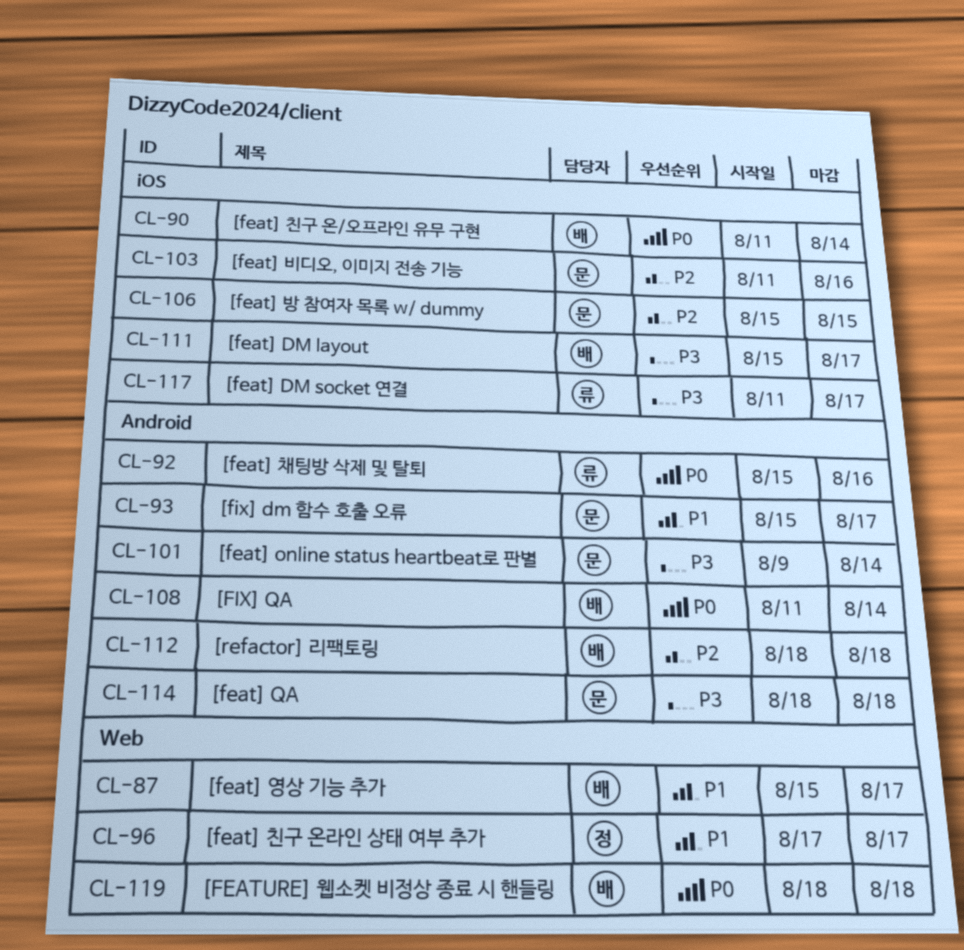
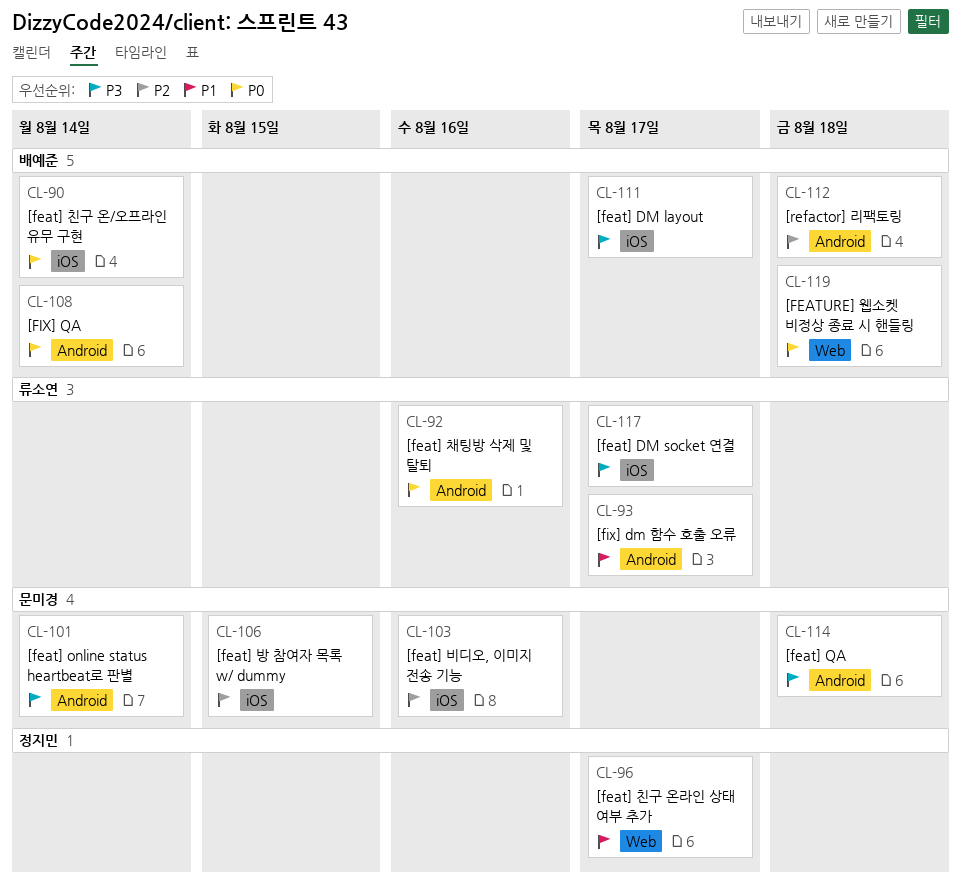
CL-87: present -> none
CL-93, owner: 문미경 -> 류소연

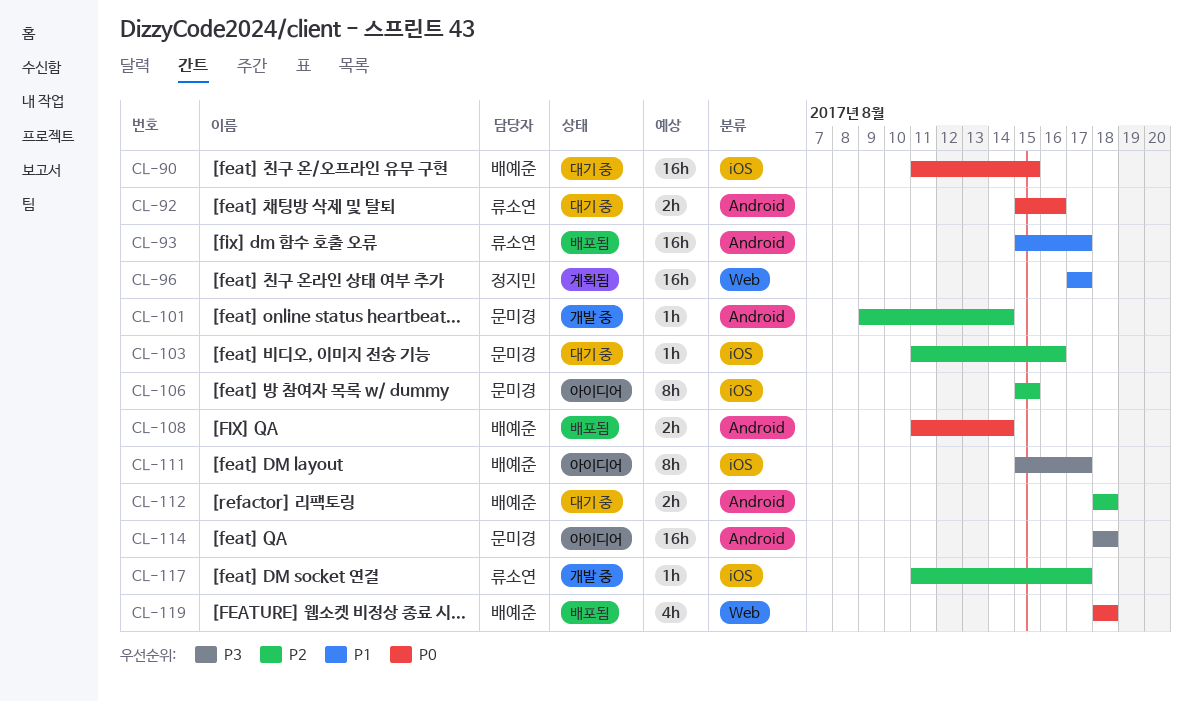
CL-90, due: Aug 14 -> Aug 15
CL-101, priority: P3 -> P2
CL-117, priority: P3 -> P2

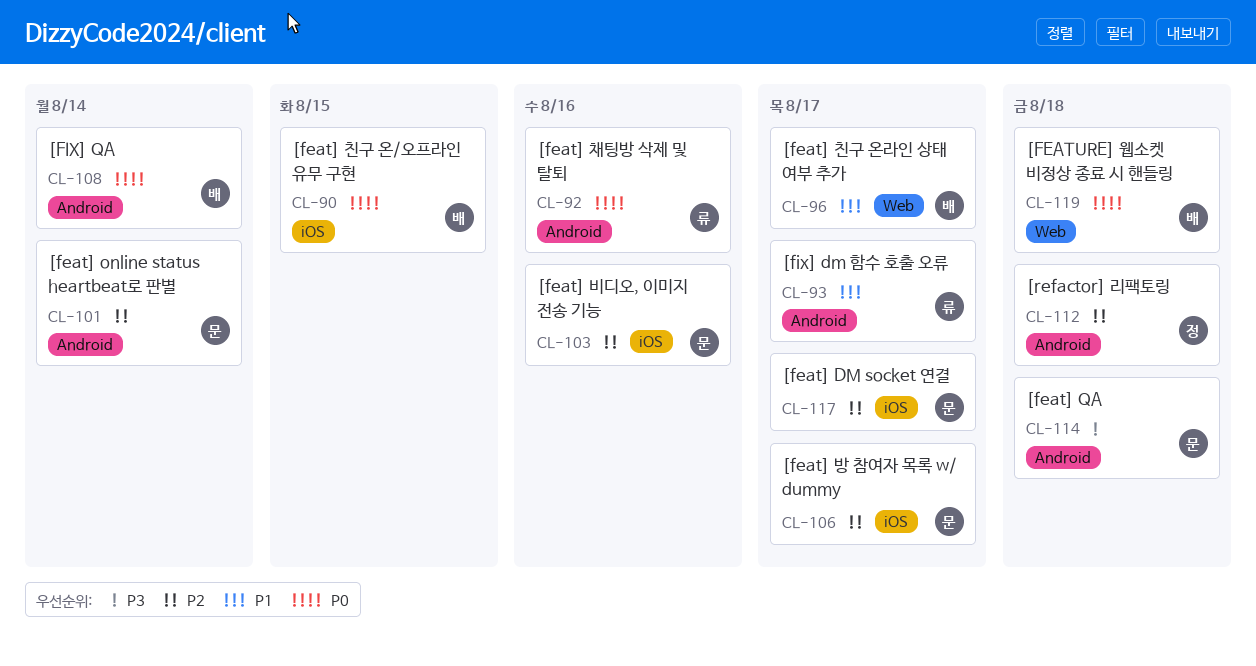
CL-96, owner: 정지민 -> 배예준
CL-106, due: Aug 15 -> Aug 17
CL-111: present -> none
CL-112, owner: 배예준 -> 정지민
CL-117, owner: 류소연 -> 문미경

